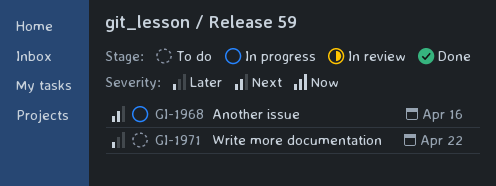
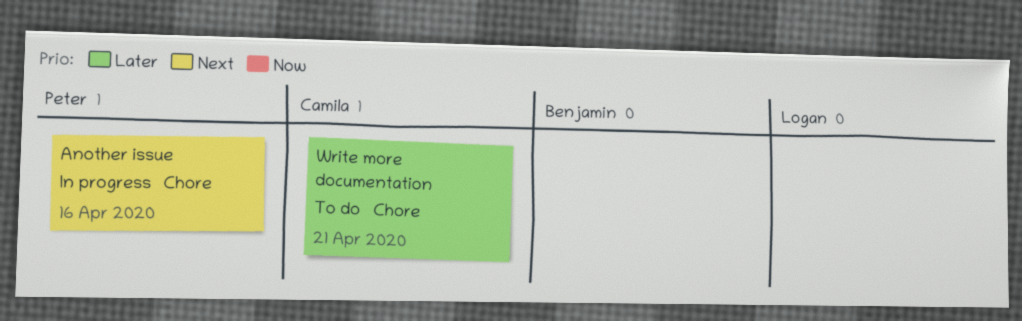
Write more documentation, due: Apr 22 -> Apr 21

